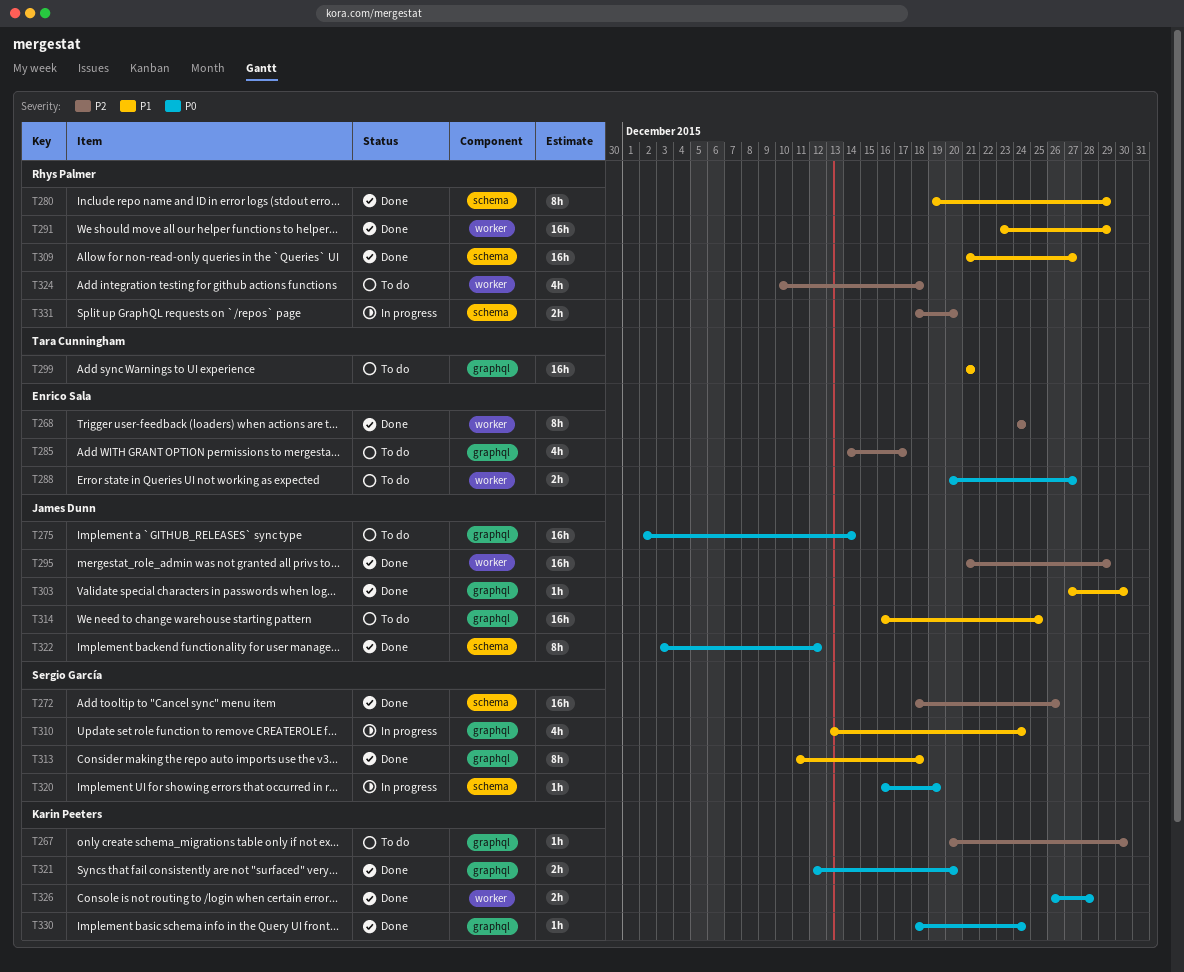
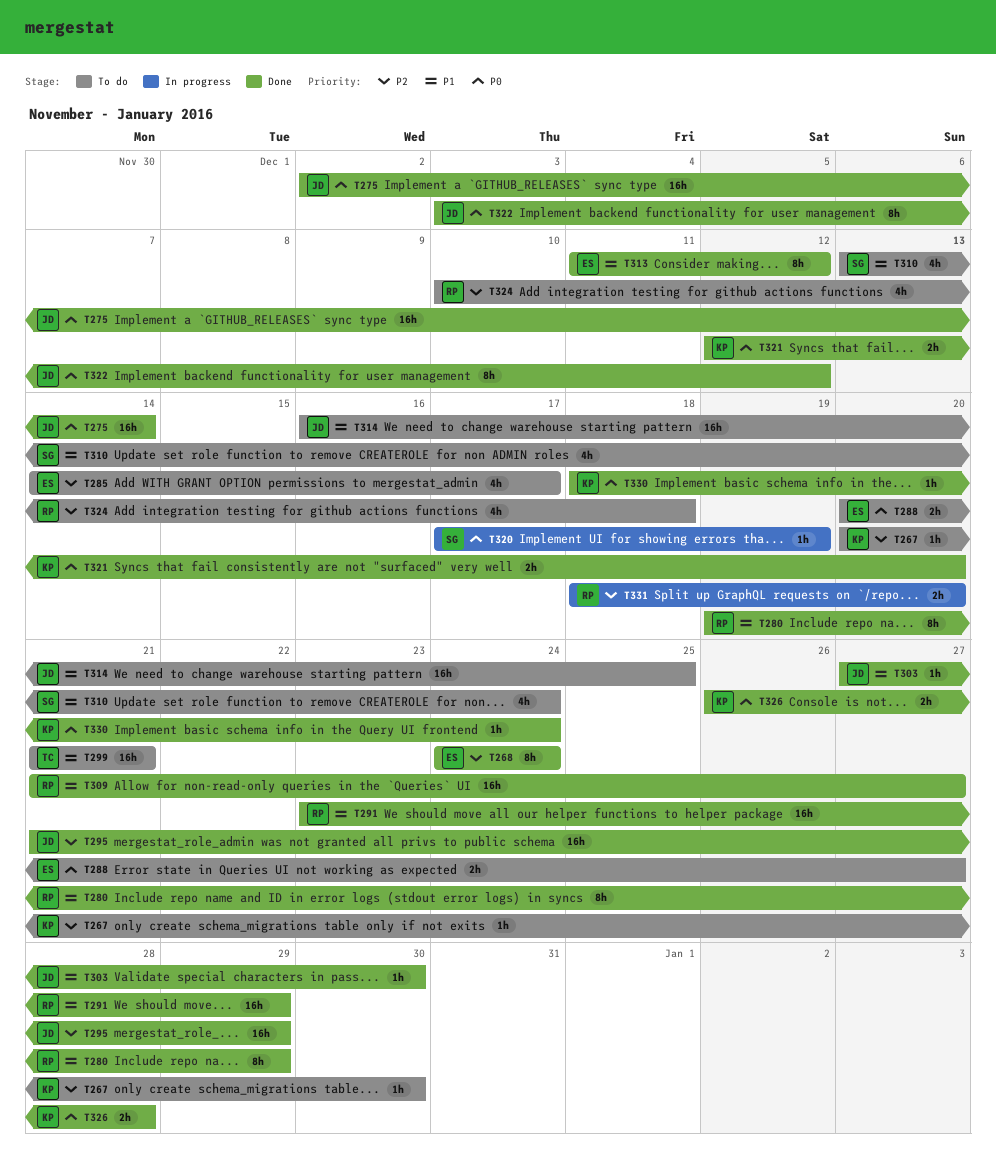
T272: present -> none
T275, status: To do -> Done
T310, status: In progress -> To do
T313, owner: Sergio García -> Enrico Sala
T313, due: Dec 18 -> Dec 12
T320, start: Dec 16 -> Dec 17

